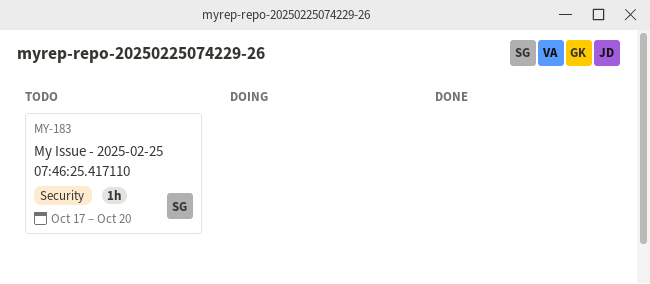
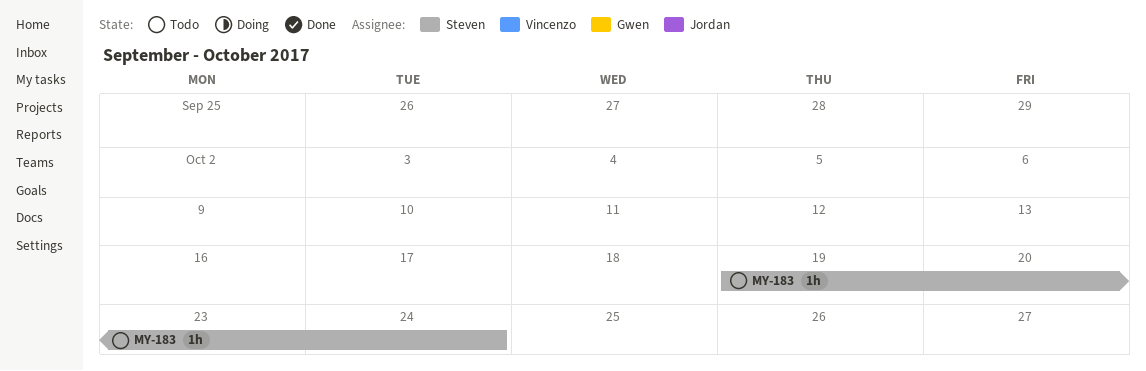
MY-183, start: Oct 17 -> Oct 19
MY-183, due: Oct 20 -> Oct 24

